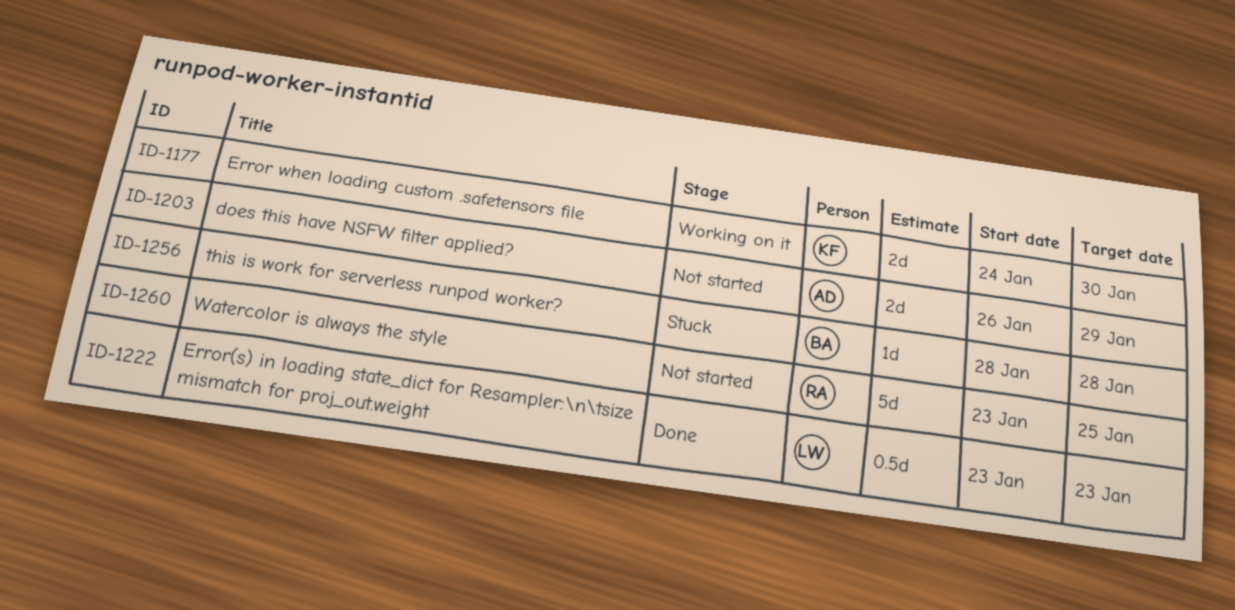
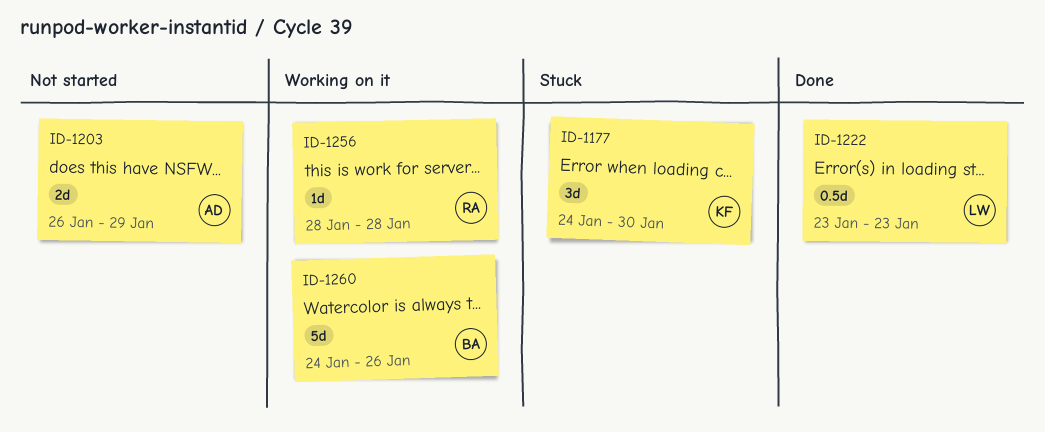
ID-1177, status: Working on it -> Stuck
ID-1177, estimate: 2d -> 3d
ID-1256, status: Stuck -> Working on it
ID-1256, owner: BA -> RA
ID-1260, status: Not started -> Working on it
ID-1260, owner: RA -> BA
ID-1260, start: Jan 23 -> Jan 24
ID-1260, due: Jan 25 -> Jan 26

